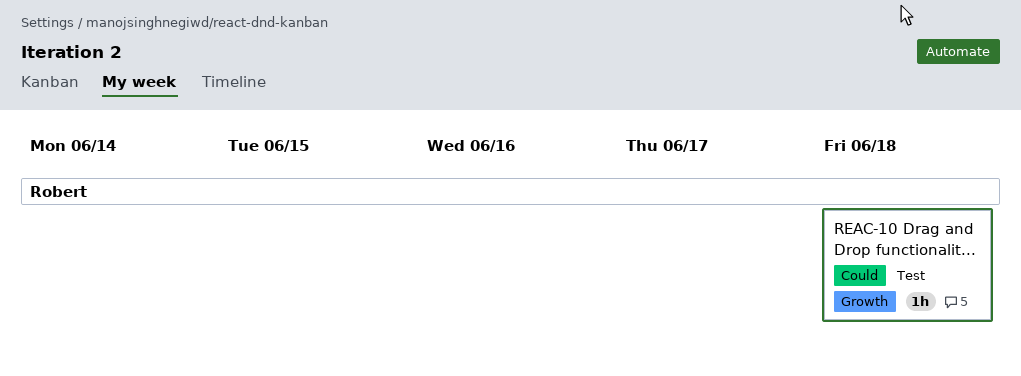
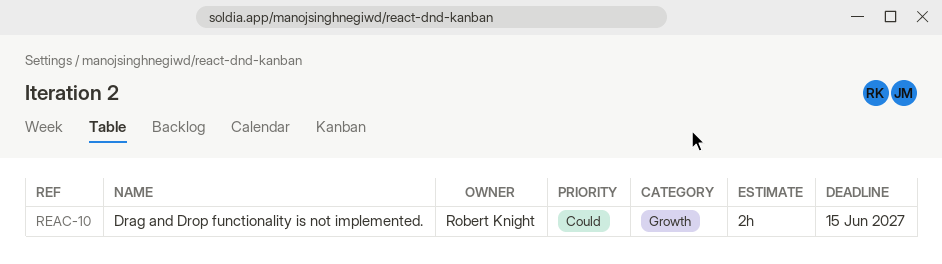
REAC-10, estimate: 1h -> 2h
REAC-10, due: Jun 18 -> Jun 15

